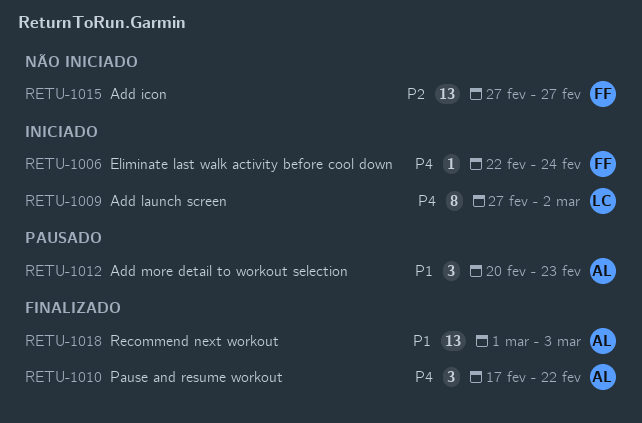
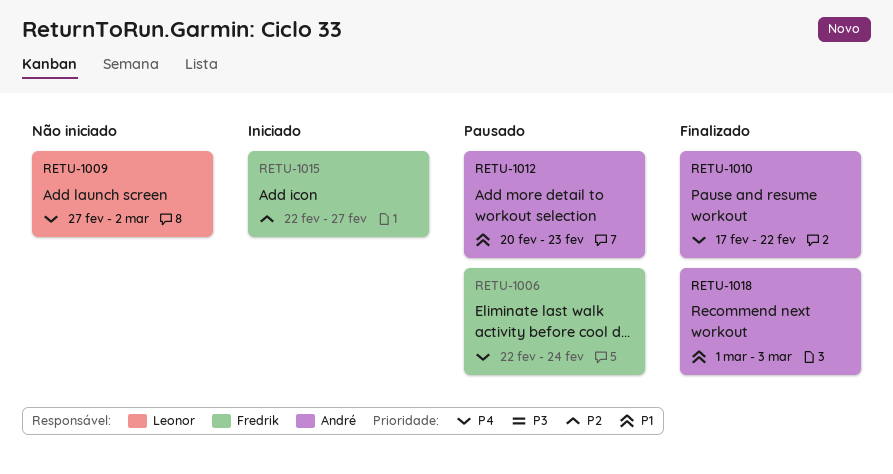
RETU-1006, status: Iniciado -> Pausado
RETU-1009, status: Iniciado -> Não iniciado
RETU-1015, status: Não iniciado -> Iniciado
RETU-1015, start: Feb 27 -> Feb 22

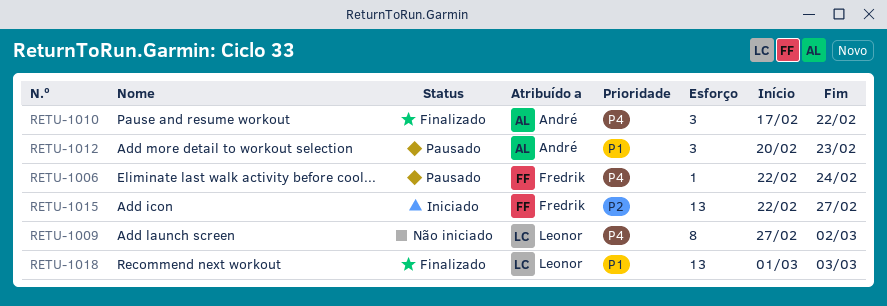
RETU-1018, owner: André -> Leonor

